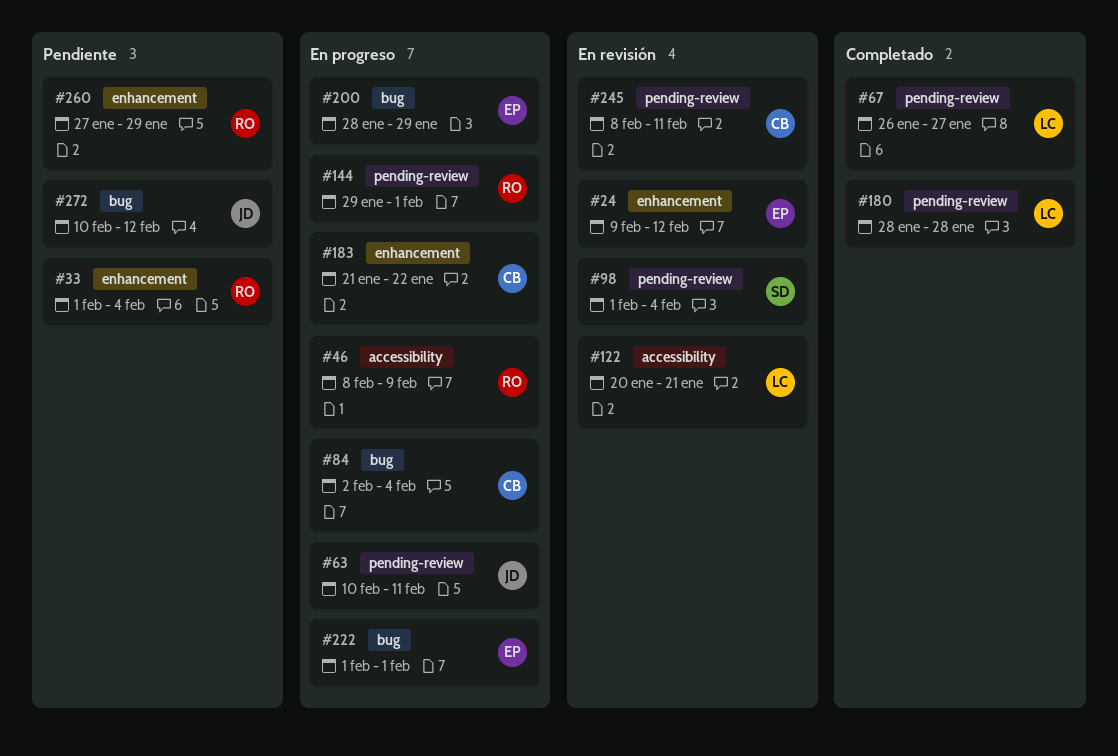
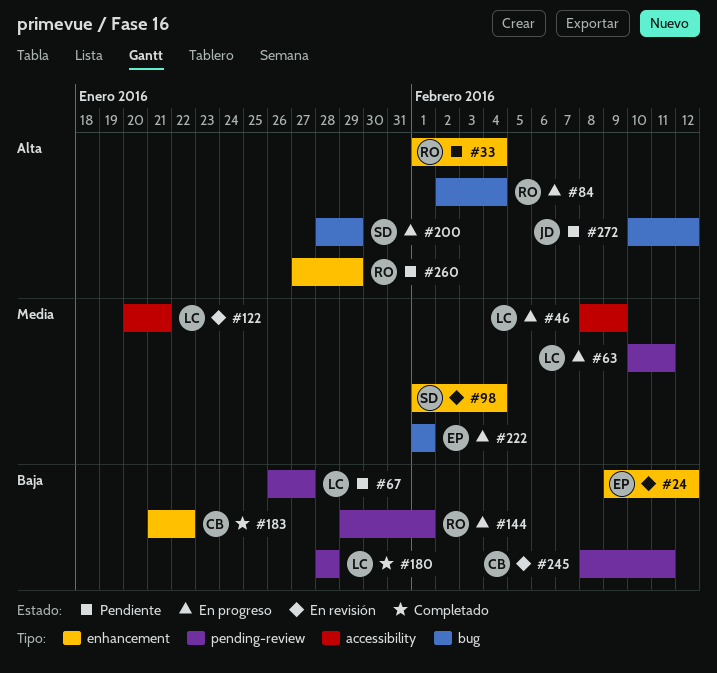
#46, owner: RO -> LC
#63, owner: JD -> LC
#67, status: Completado -> Pendiente
#84, owner: CB -> RO
#98, label: pending-review -> enhancement
#183, status: En progreso -> Completado
#200, owner: EP -> SD

